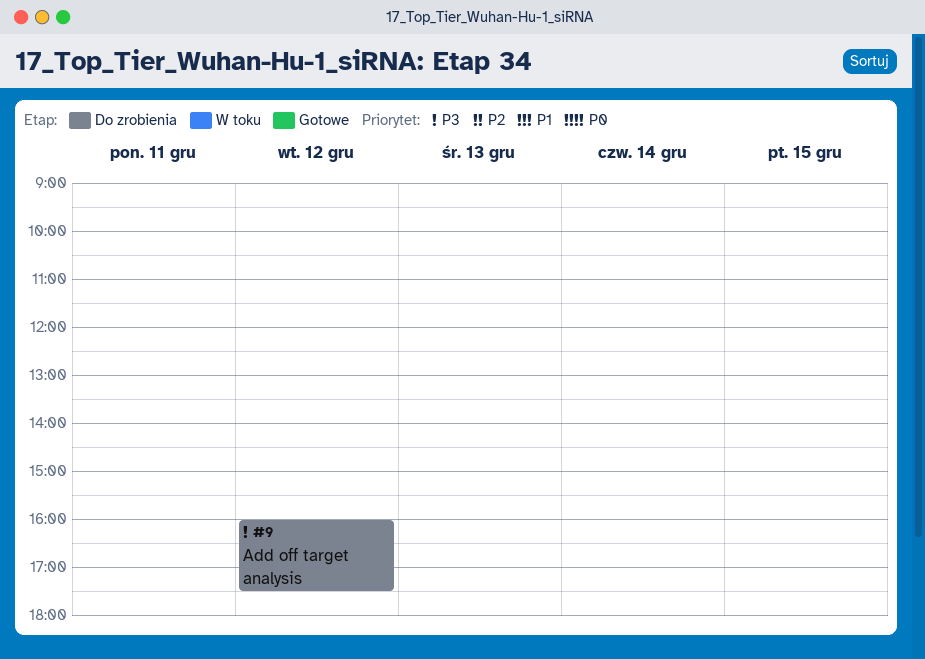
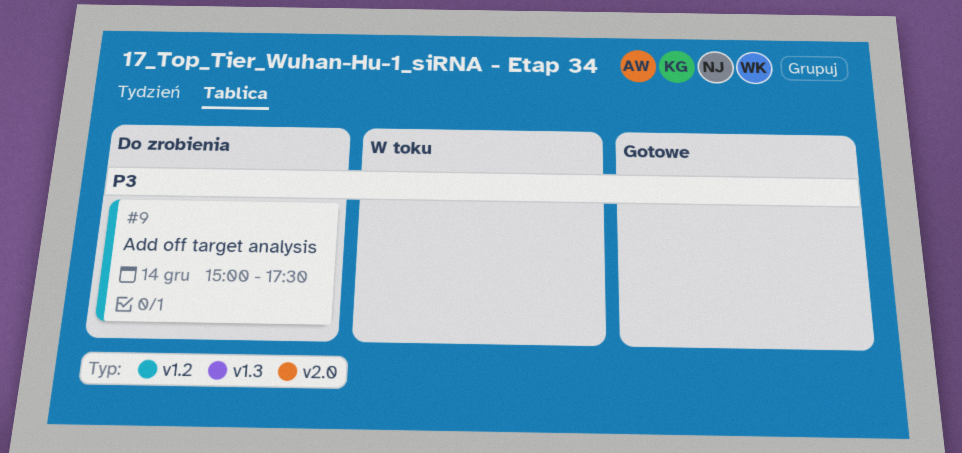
#9, day: Dec 12 -> Dec 14
#9, begins: 16:00 -> 15:00

